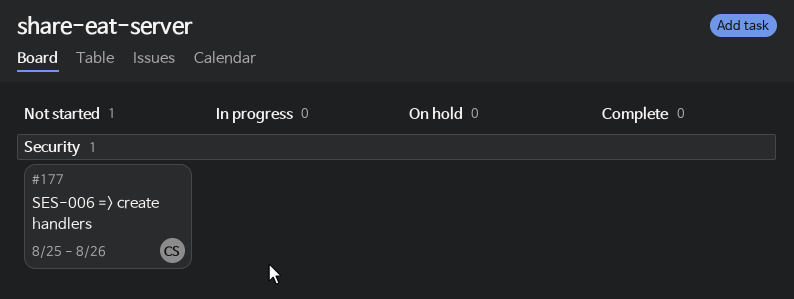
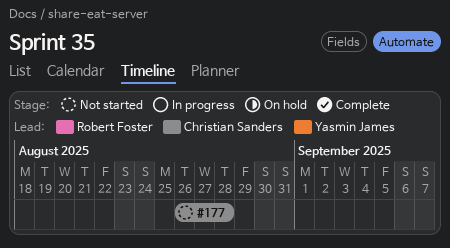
#177, start: Aug 25 -> Aug 26
#177, due: Aug 26 -> Aug 28

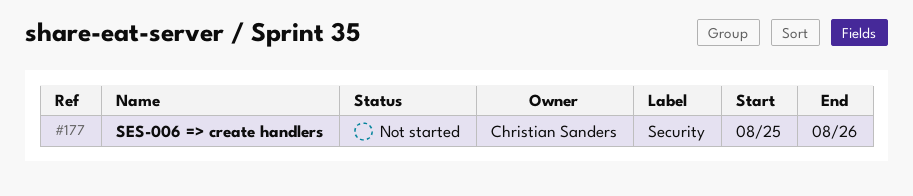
#177, start: Aug 26 -> Aug 25
#177, due: Aug 28 -> Aug 26

